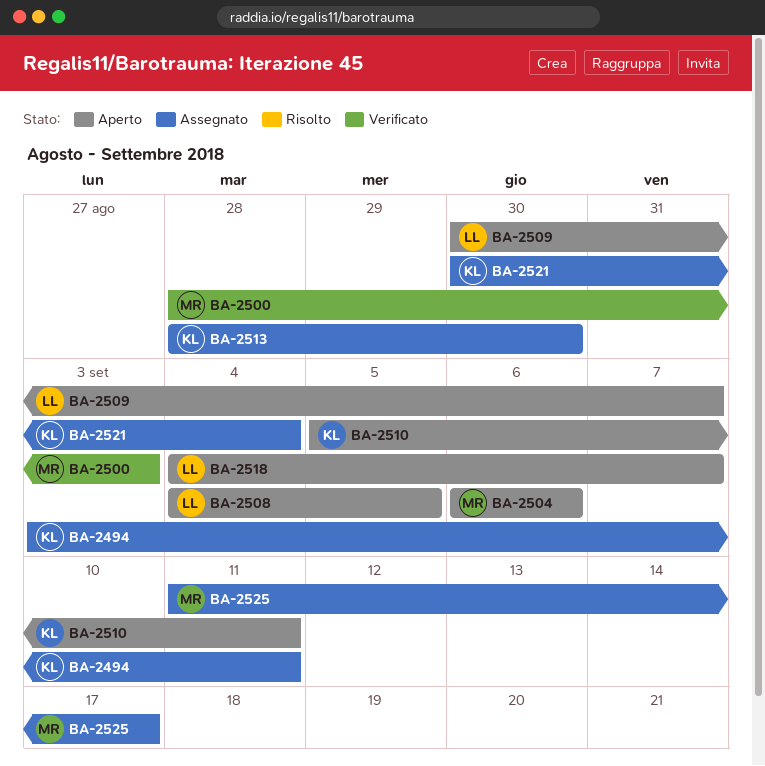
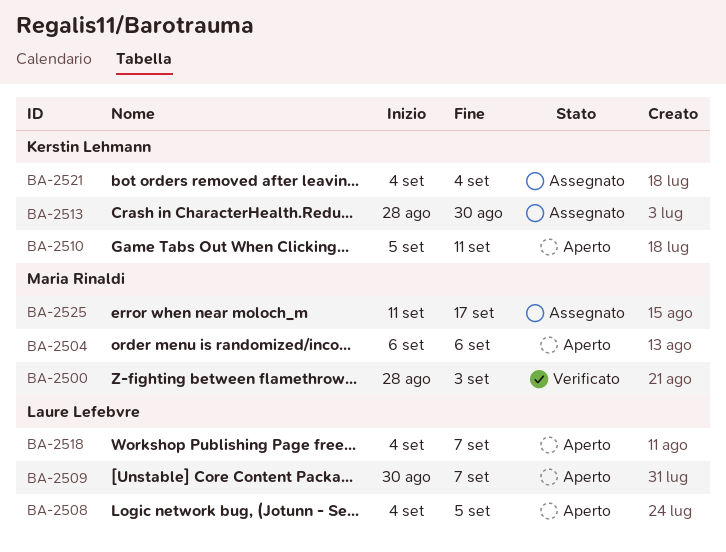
BA-2494: present -> none
BA-2521, start: Aug 30 -> Sep 4

